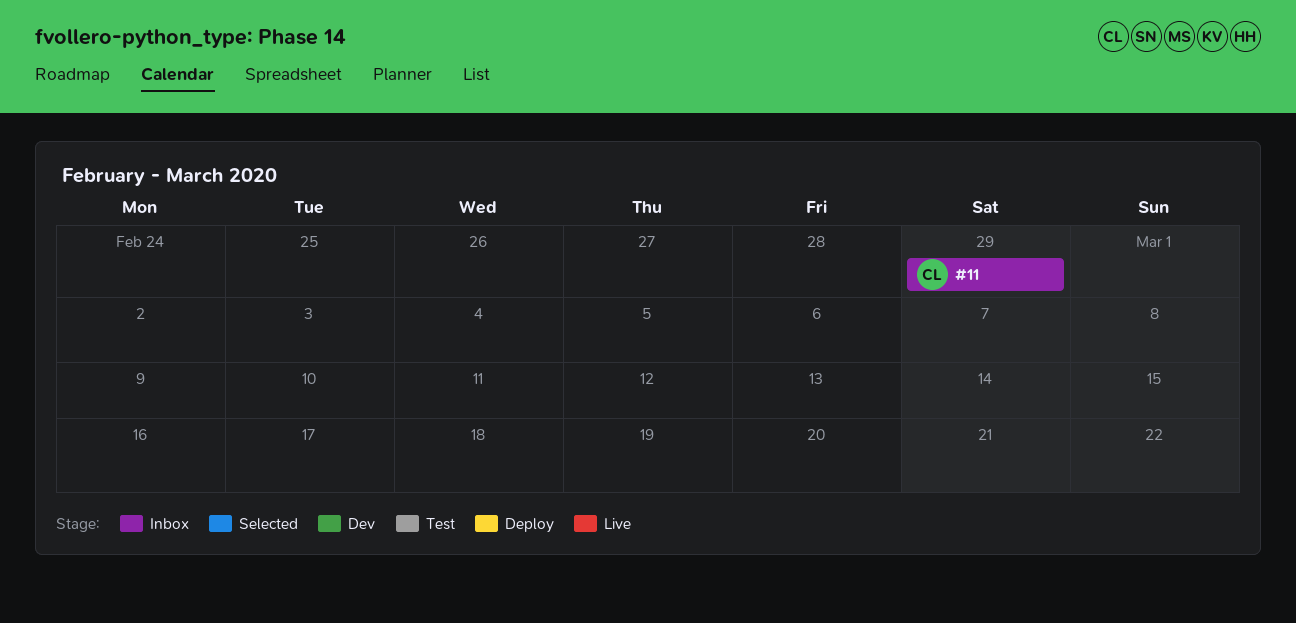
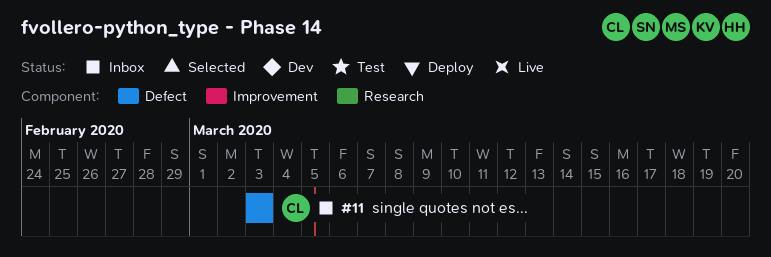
#11, start: Feb 29 -> Mar 3
#11, due: Feb 29 -> Mar 3

